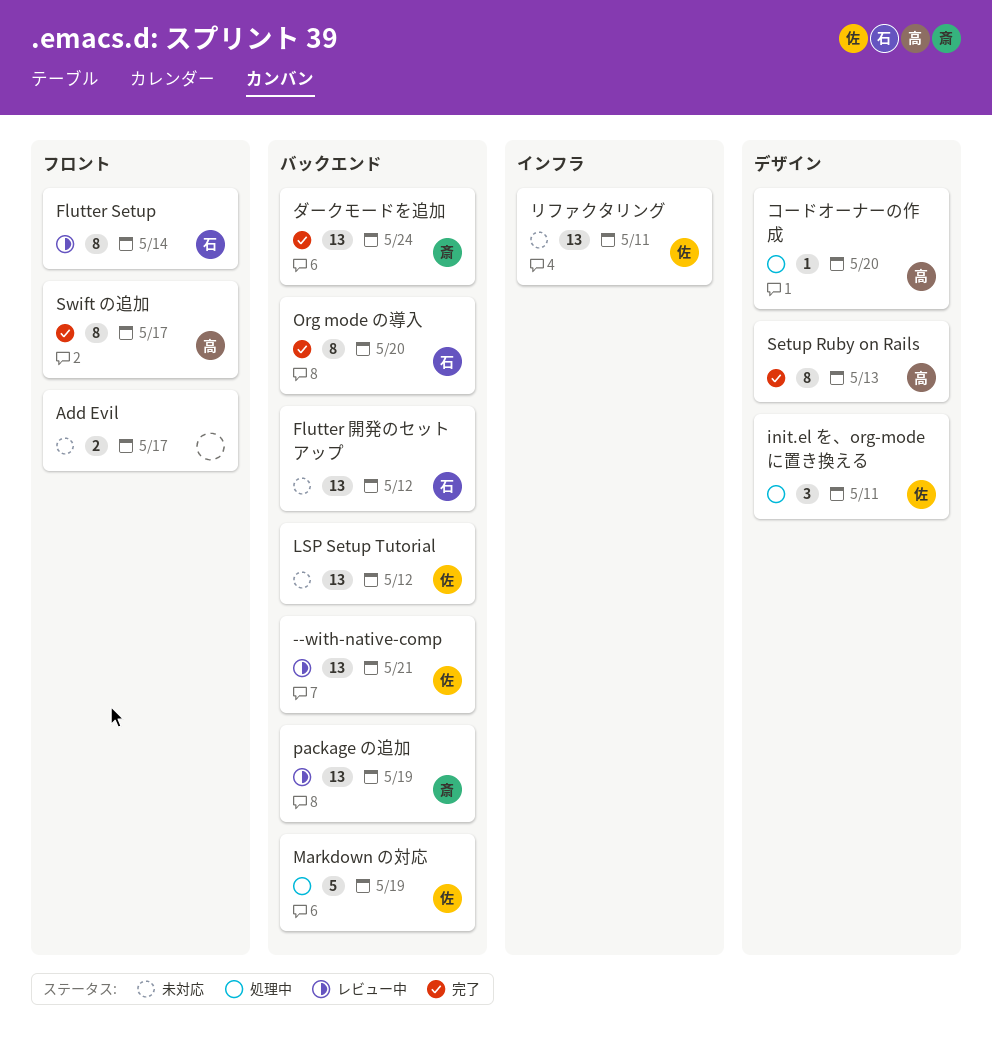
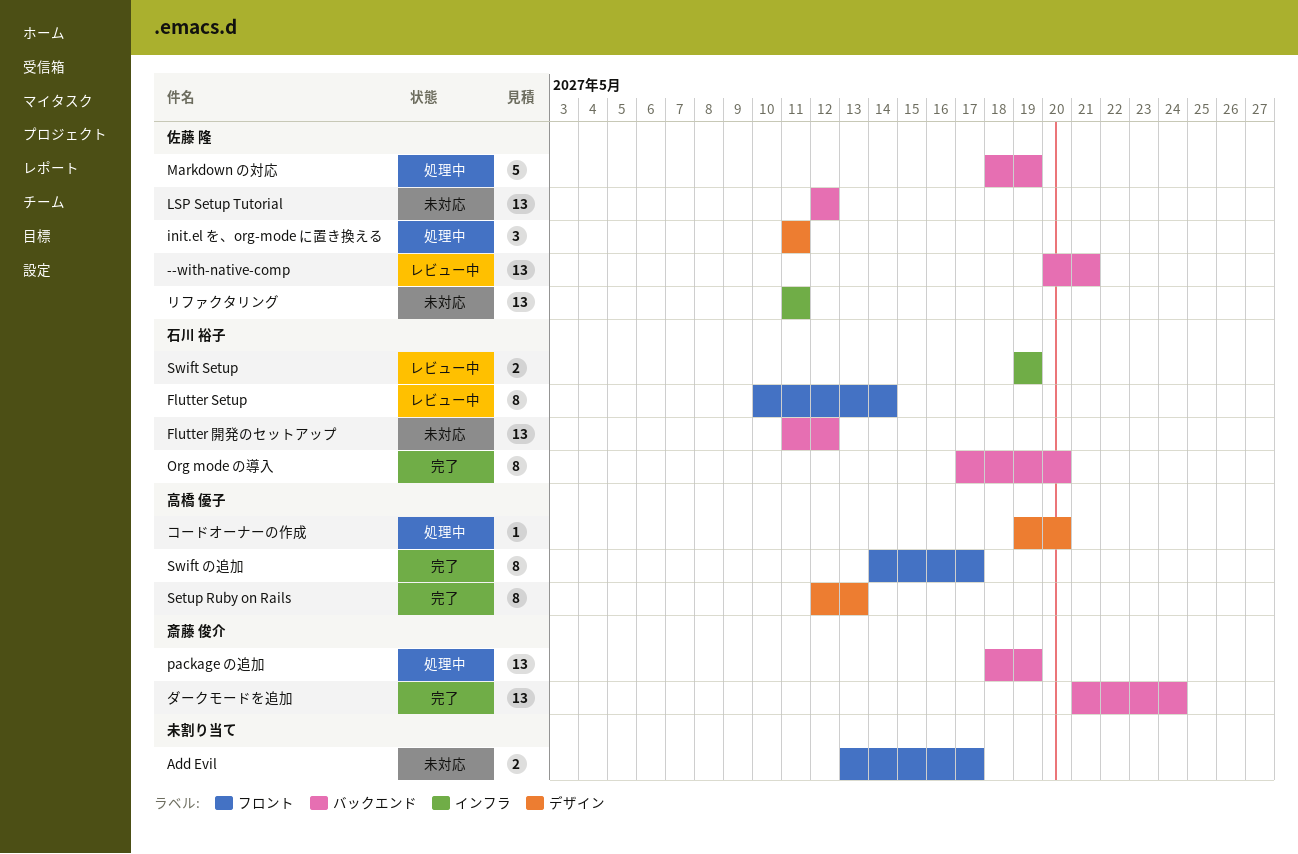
package の追加, status: レビュー中 -> 処理中
Swift Setup: none -> present

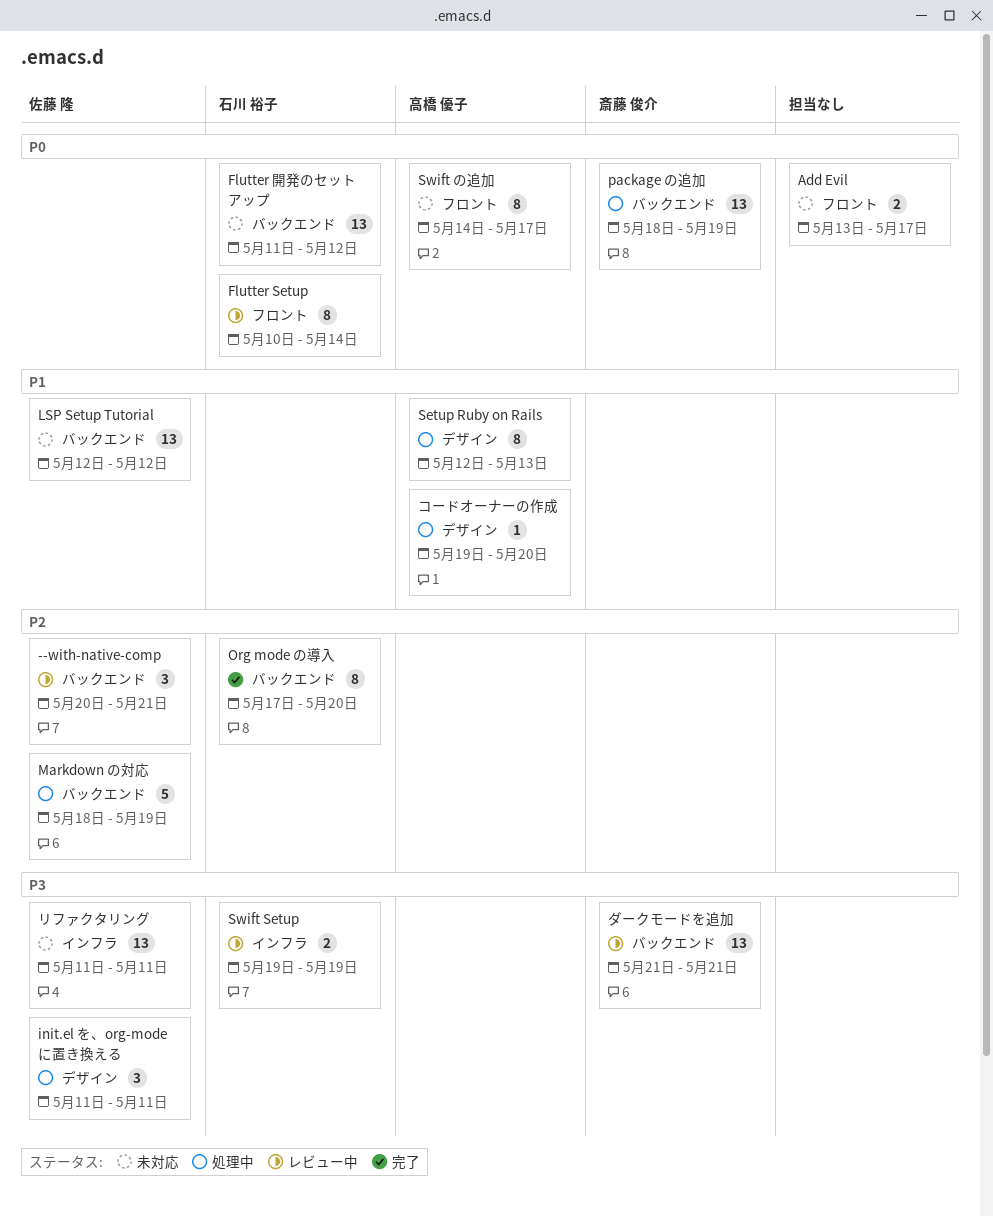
--with-native-comp, estimate: 13 -> 3
Setup Ruby on Rails, status: 完了 -> 処理中
Swift の追加, status: 完了 -> 未対応
ダークモードを追加, status: 完了 -> レビュー中
ダークモードを追加, due: May 24 -> May 21

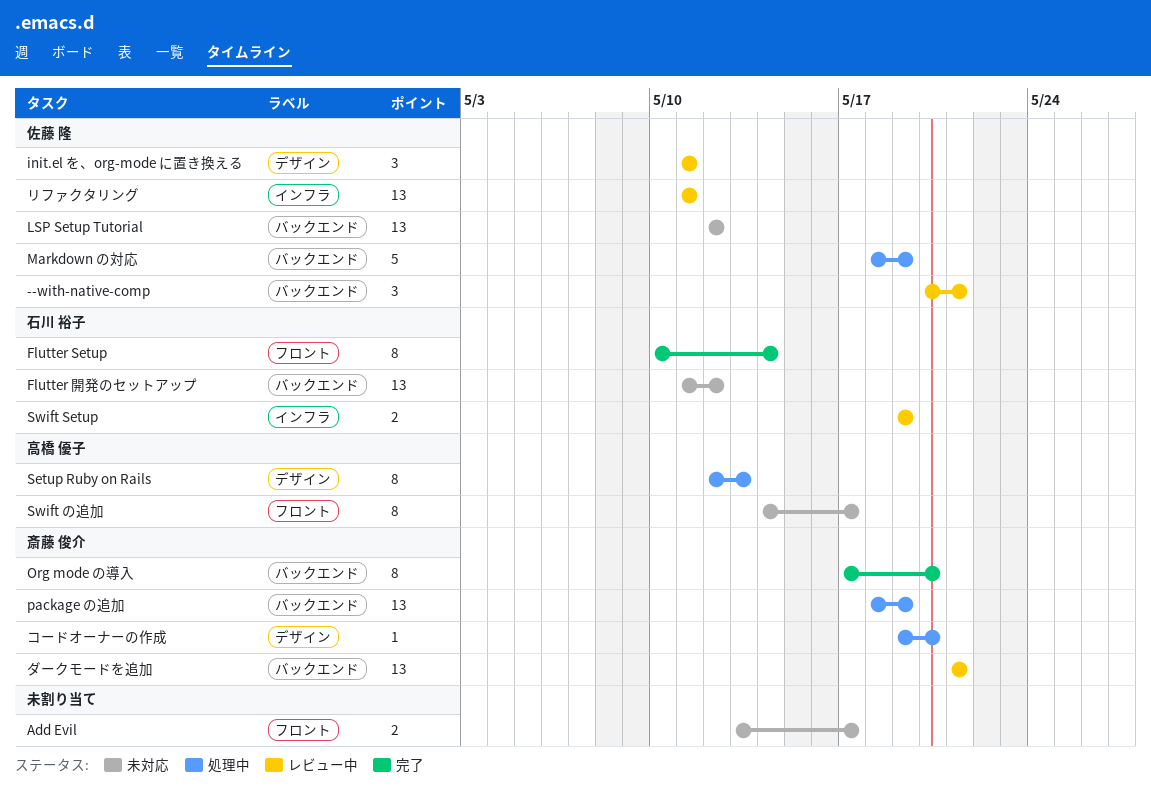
Flutter Setup, status: レビュー中 -> 完了
init.el を、org-mode に置き換える, status: 処理中 -> レビュー中
Org mode の導入, owner: 石川 裕子 -> 斎藤 俊介
コードオーナーの作成, owner: 高橋 優子 -> 斎藤 俊介
リファクタリング, status: 未対応 -> レビュー中

